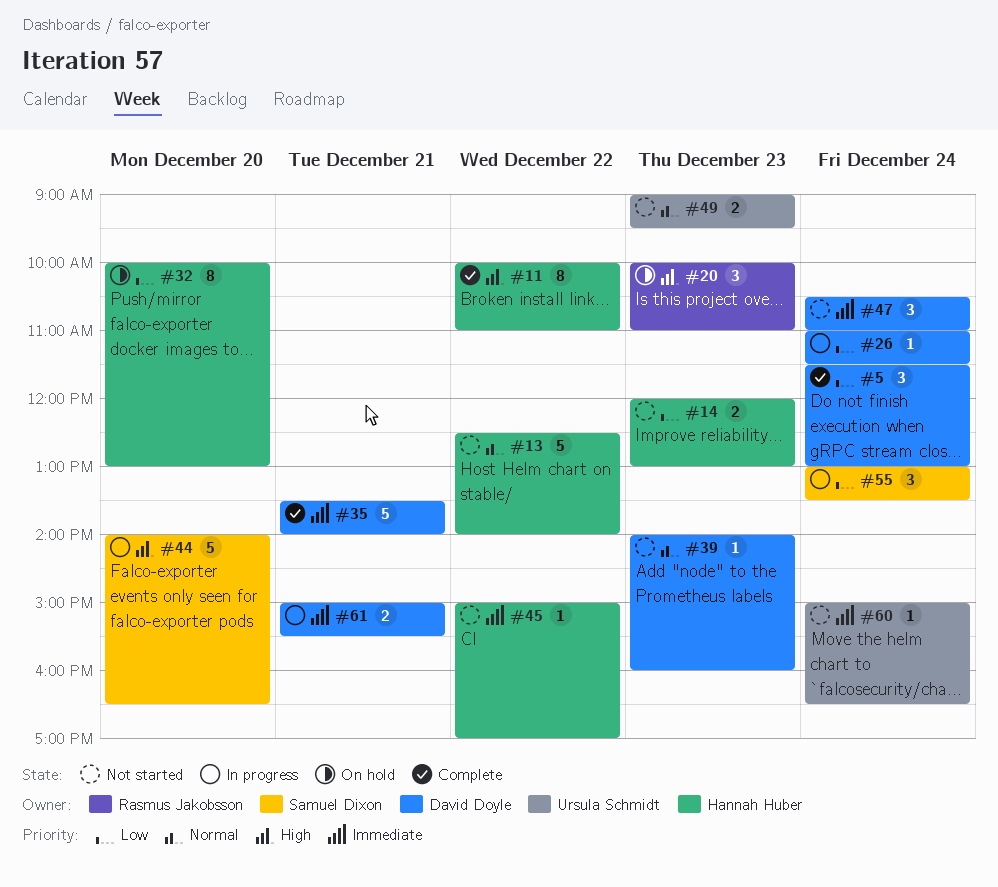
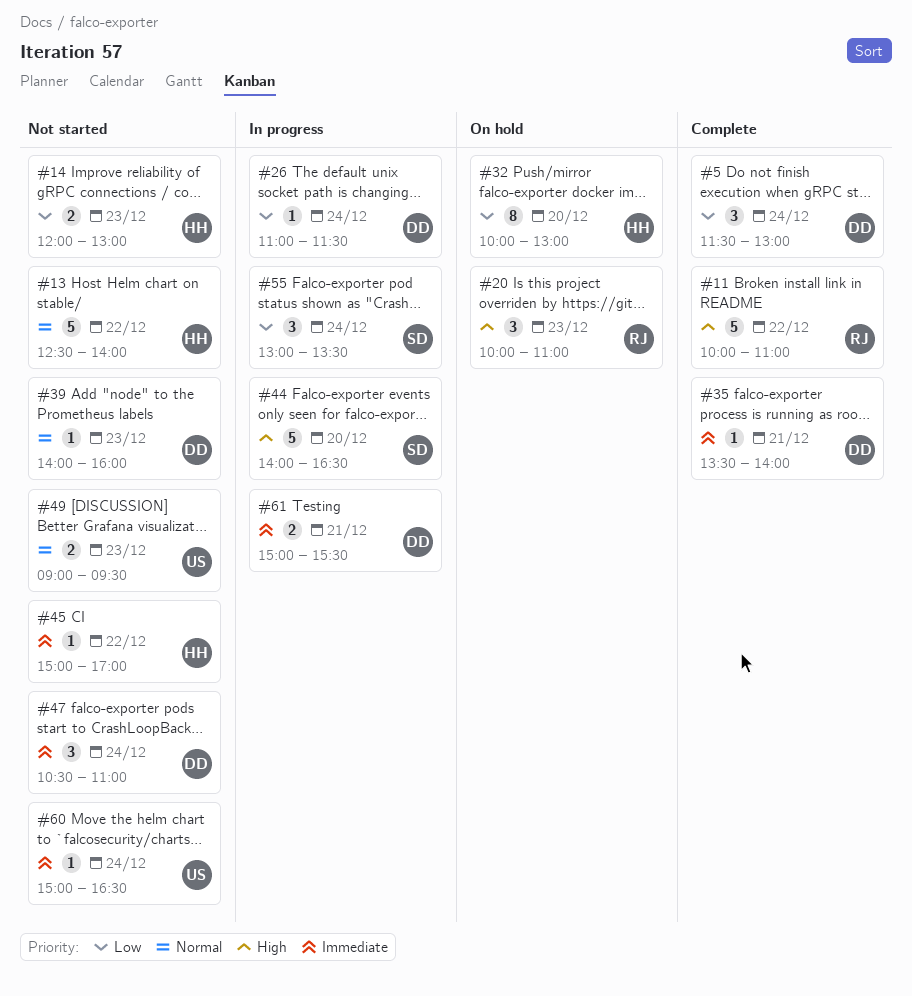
#11, owner: Hannah Huber -> Rasmus Jakobsson
#11, estimate: 8 -> 5
#35, estimate: 5 -> 1

